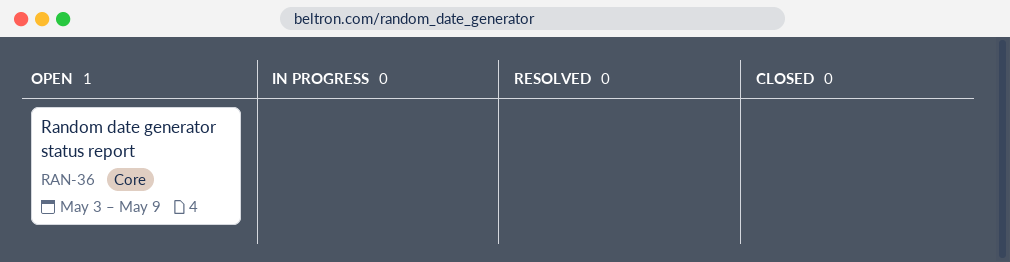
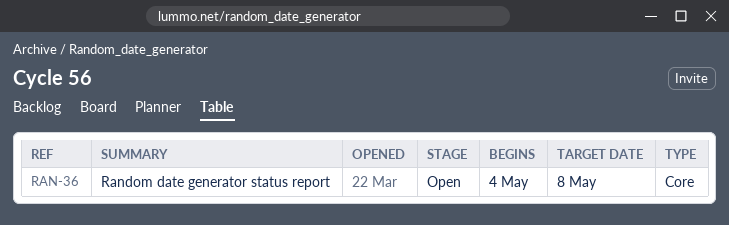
RAN-36, start: May 3 -> May 4
RAN-36, due: May 9 -> May 8

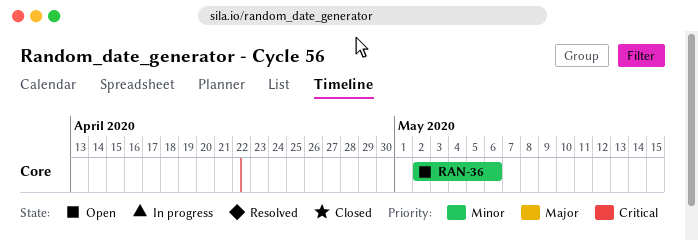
RAN-36, start: May 4 -> May 2
RAN-36, due: May 8 -> May 6

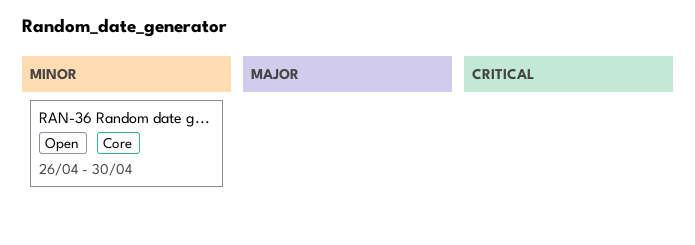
RAN-36, start: May 2 -> Apr 26
RAN-36, due: May 6 -> Apr 30

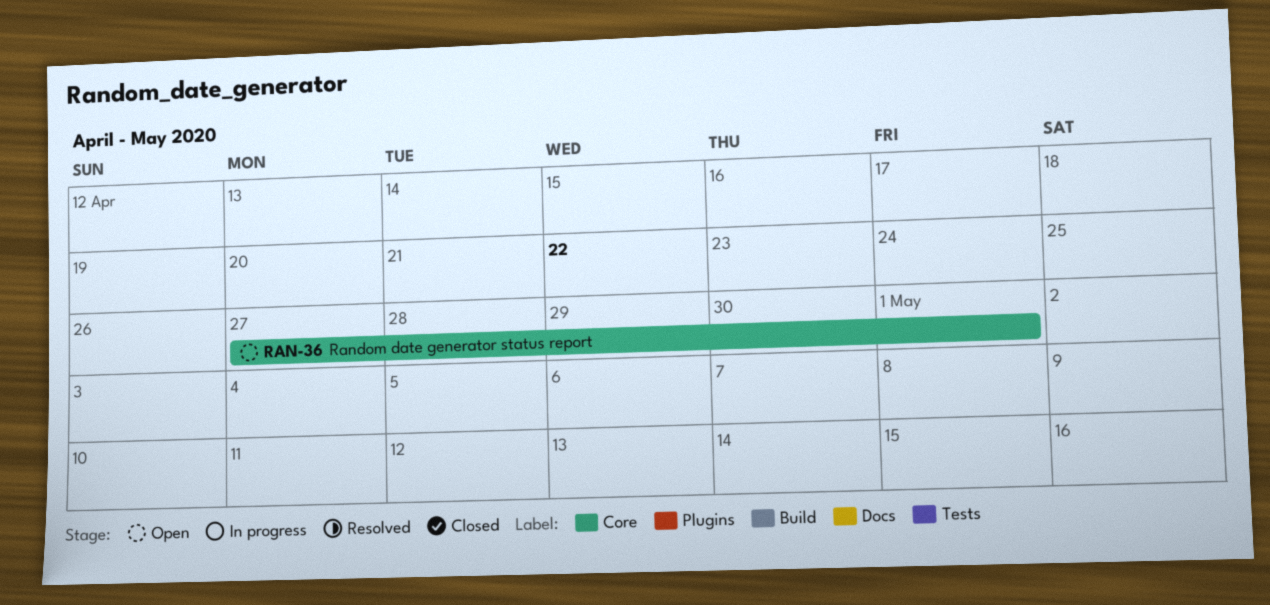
RAN-36, start: Apr 26 -> Apr 27
RAN-36, due: Apr 30 -> May 1

